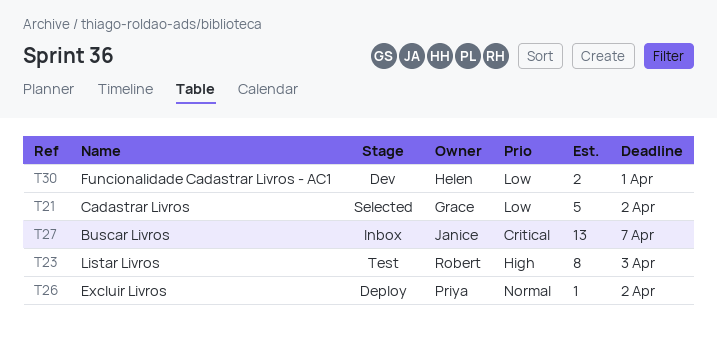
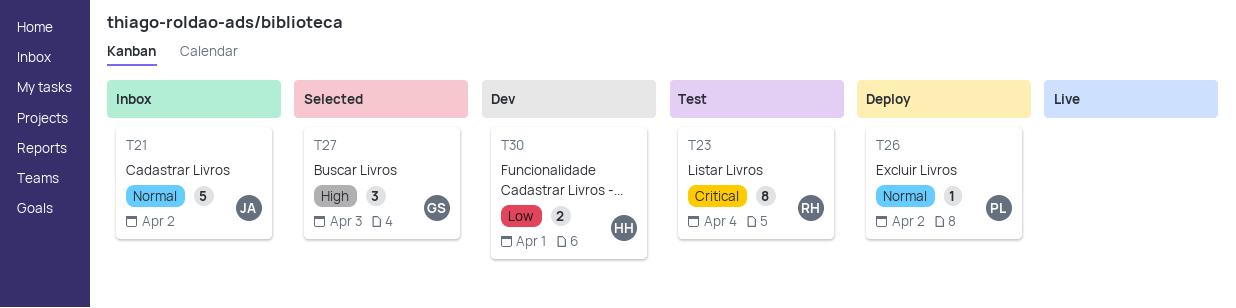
T21, status: Selected -> Inbox
T21, owner: Grace -> Janice
T21, priority: Low -> Normal
T23, priority: High -> Critical
T23, due: Apr 3 -> Apr 4
T27, status: Inbox -> Selected
T27, owner: Janice -> Grace
T27, priority: Critical -> High
T27, estimate: 13 -> 3
T27, due: Apr 7 -> Apr 3

